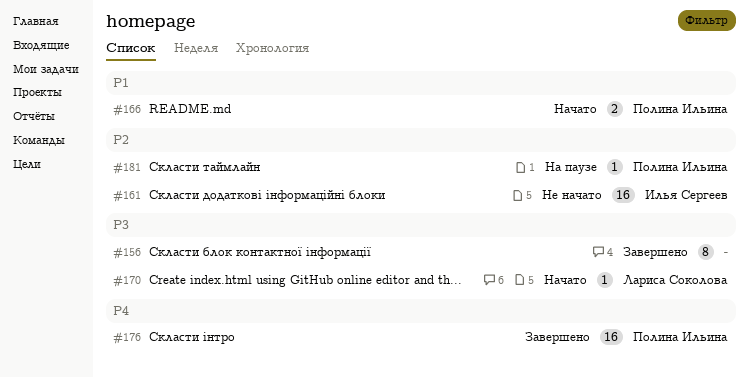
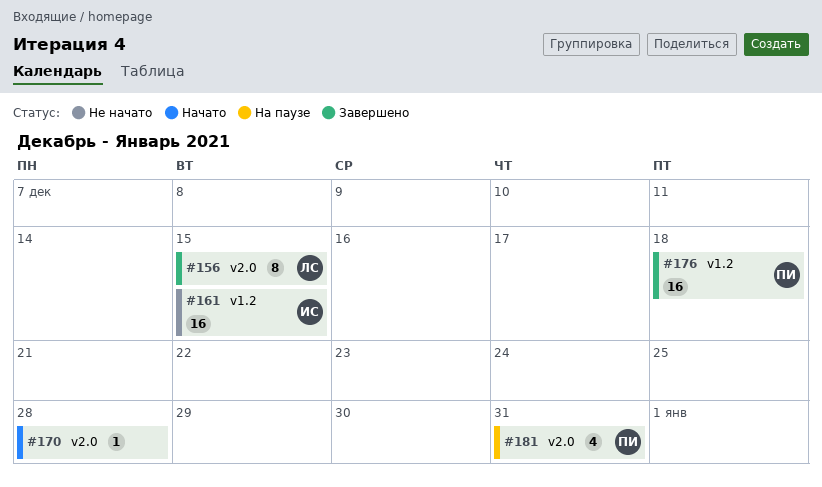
#156, owner: none -> Лариса Соколова
#166: present -> none
#170, owner: Лариса Соколова -> none
#181, estimate: 1 -> 4

